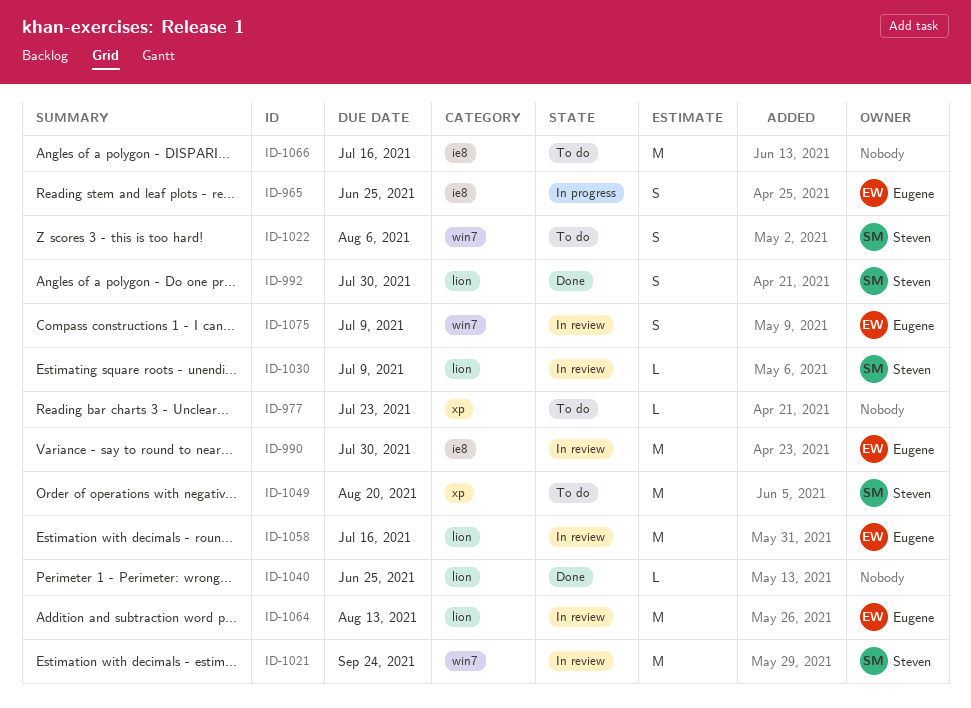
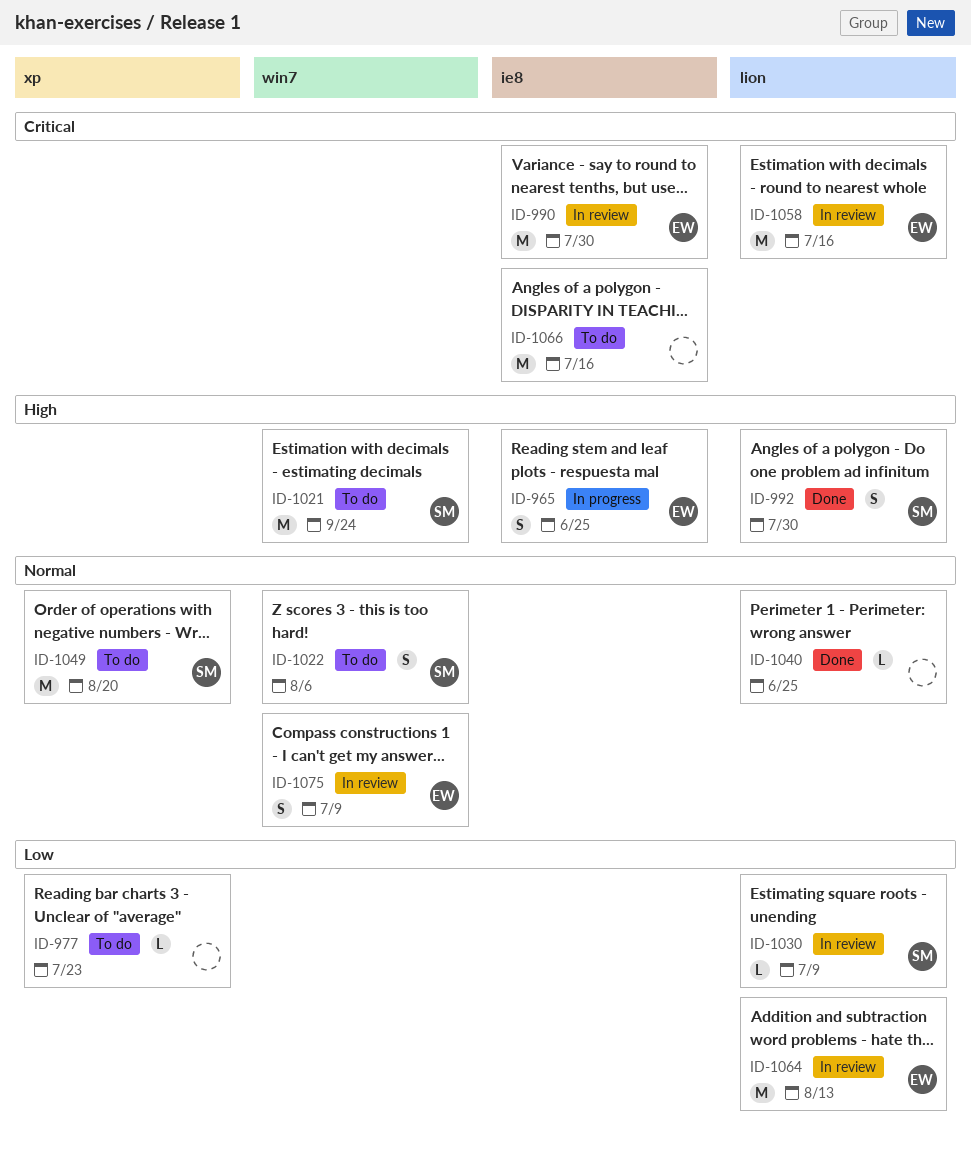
ID-1021, status: In review -> To do

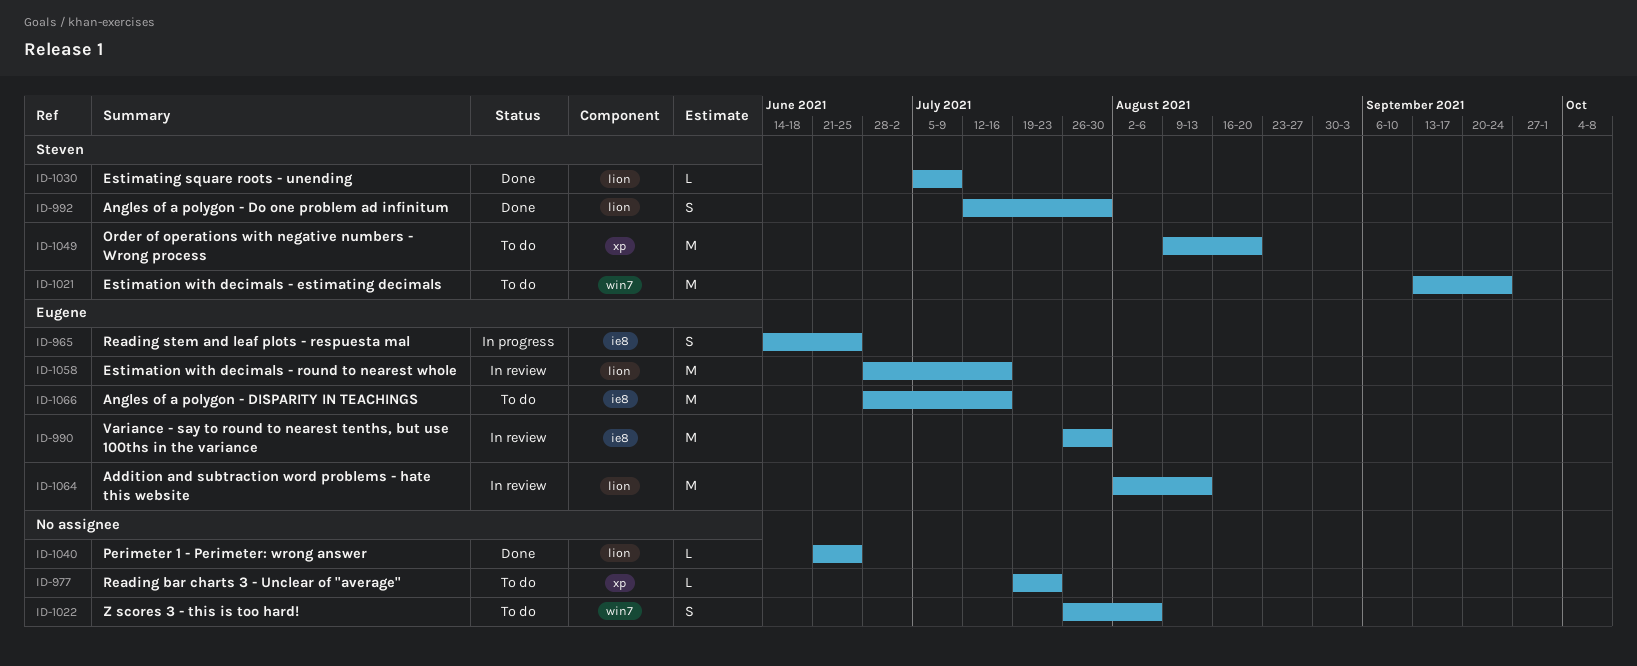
ID-1022, owner: Steven -> none
ID-1030, status: In review -> Done
ID-1066, owner: none -> Eugene
ID-1075: present -> none

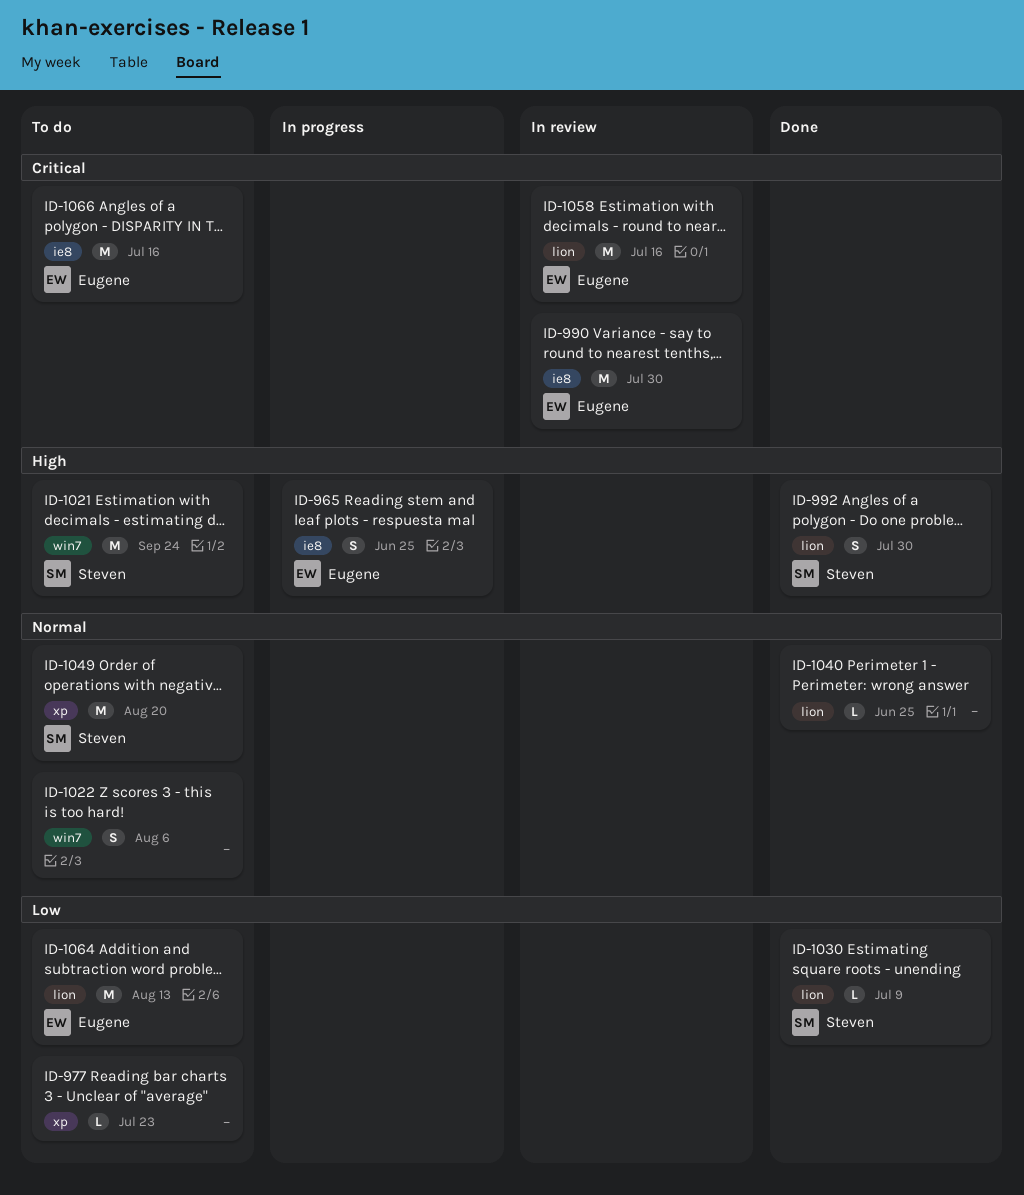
ID-1064, status: In review -> To do

